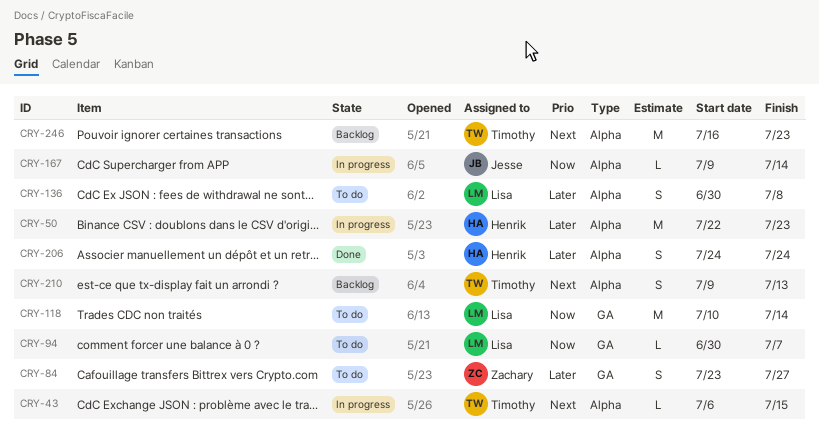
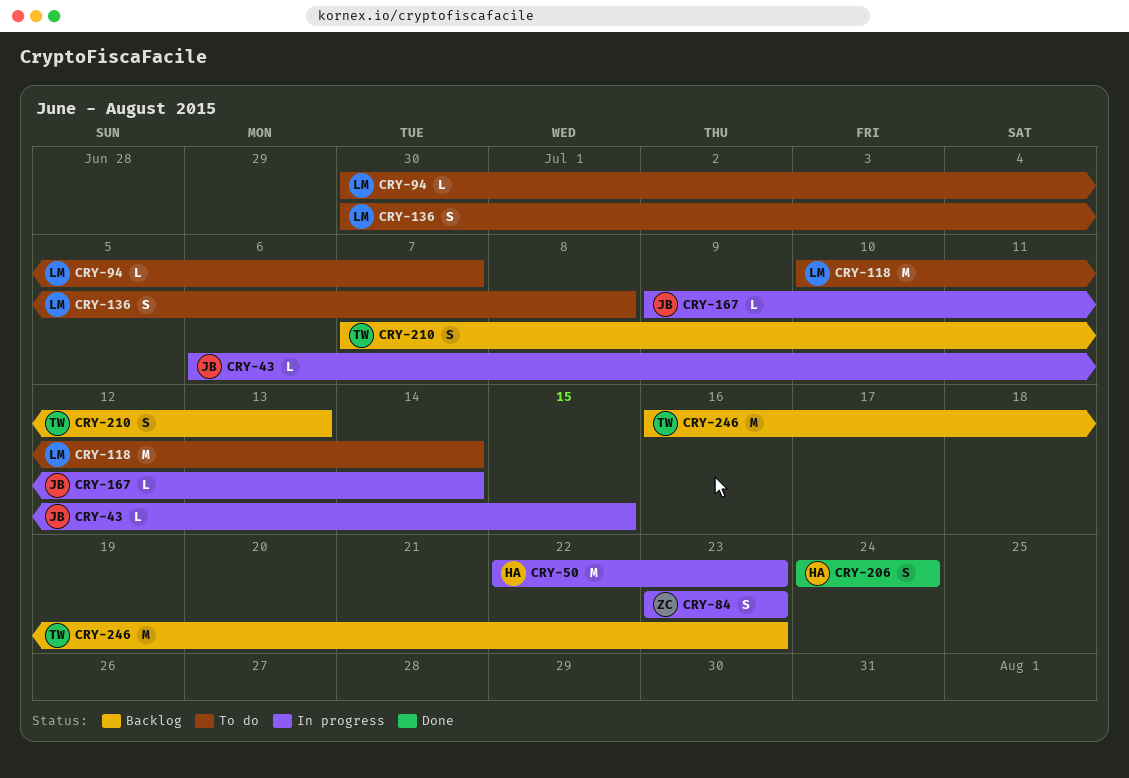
CRY-43, owner: Timothy -> Jesse
CRY-84, status: To do -> In progress
CRY-84, due: Jul 27 -> Jul 23
CRY-210, start: Jul 9 -> Jul 7

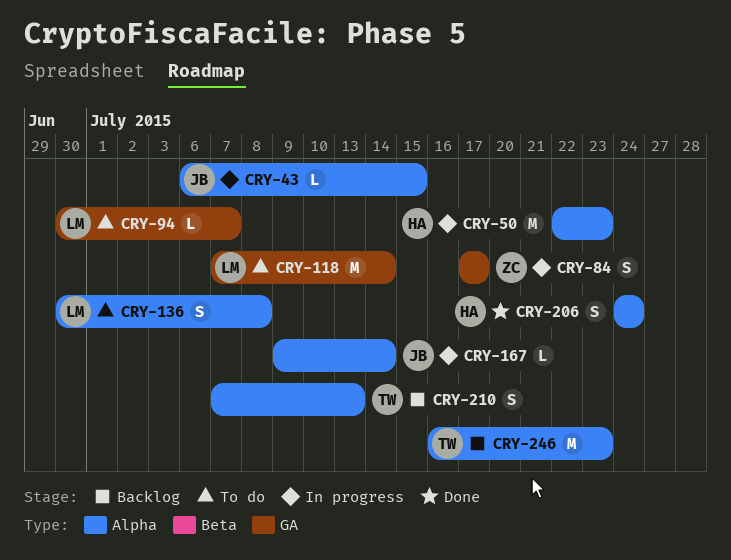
CRY-84, start: Jul 23 -> Jul 17
CRY-84, due: Jul 23 -> Jul 17
CRY-118, start: Jul 10 -> Jul 7

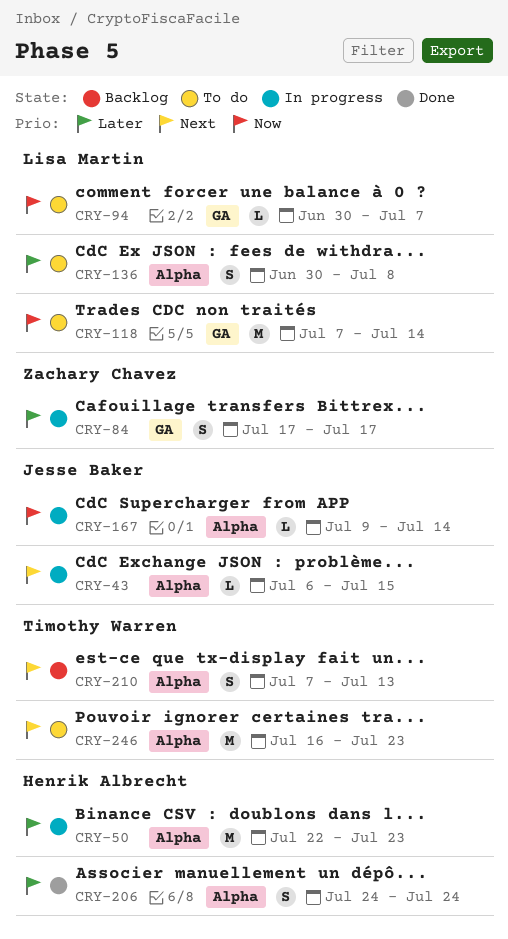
CRY-246, status: Backlog -> To do

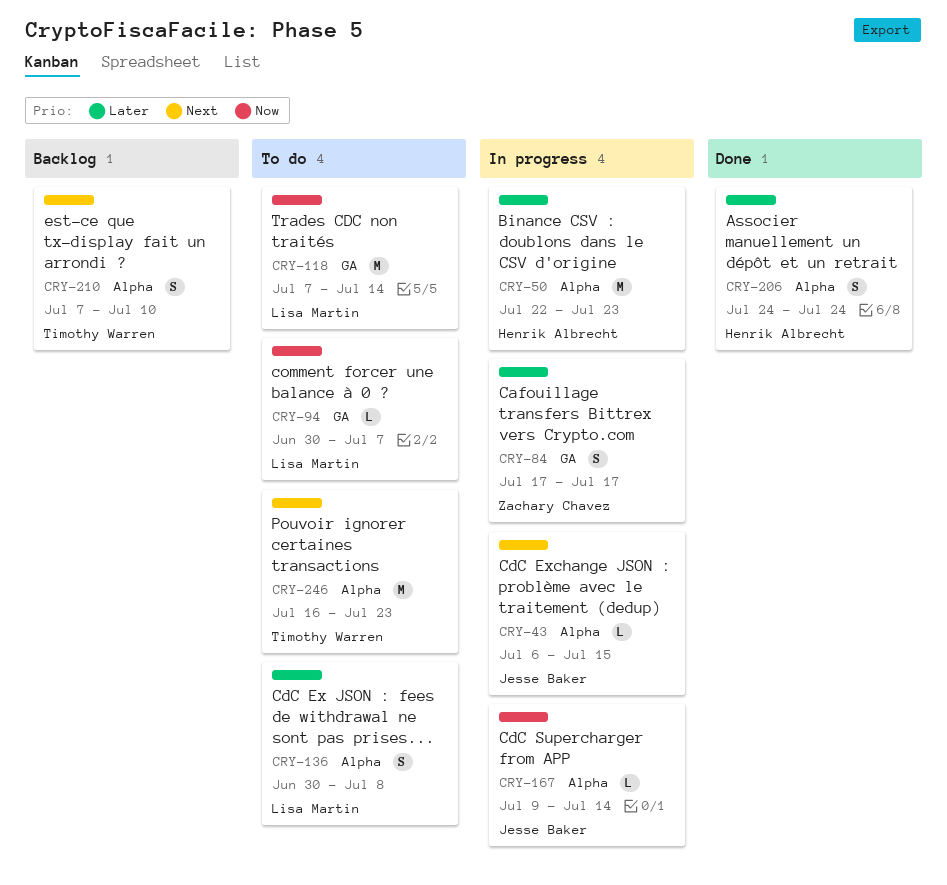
CRY-210, due: Jul 13 -> Jul 10

